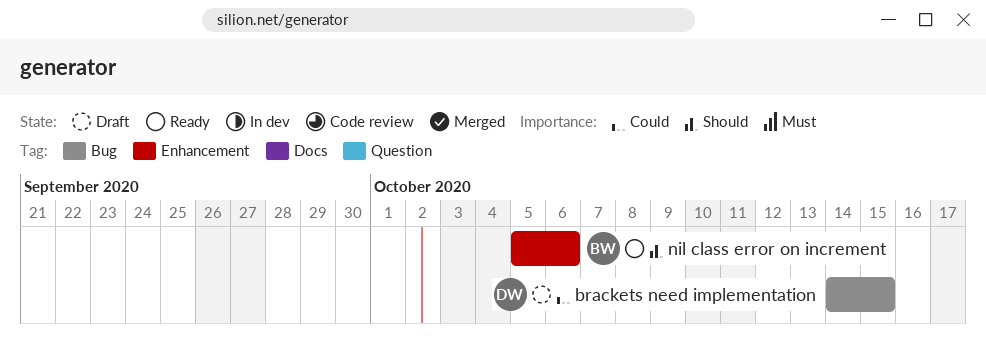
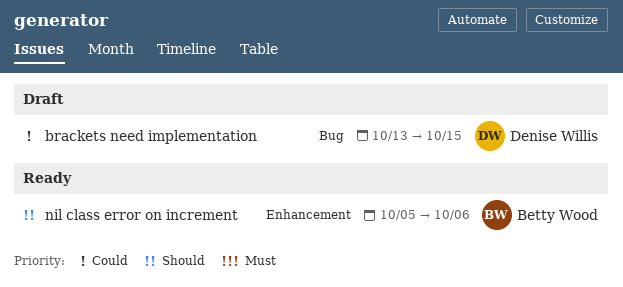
brackets need implementation, start: Oct 14 -> Oct 13

